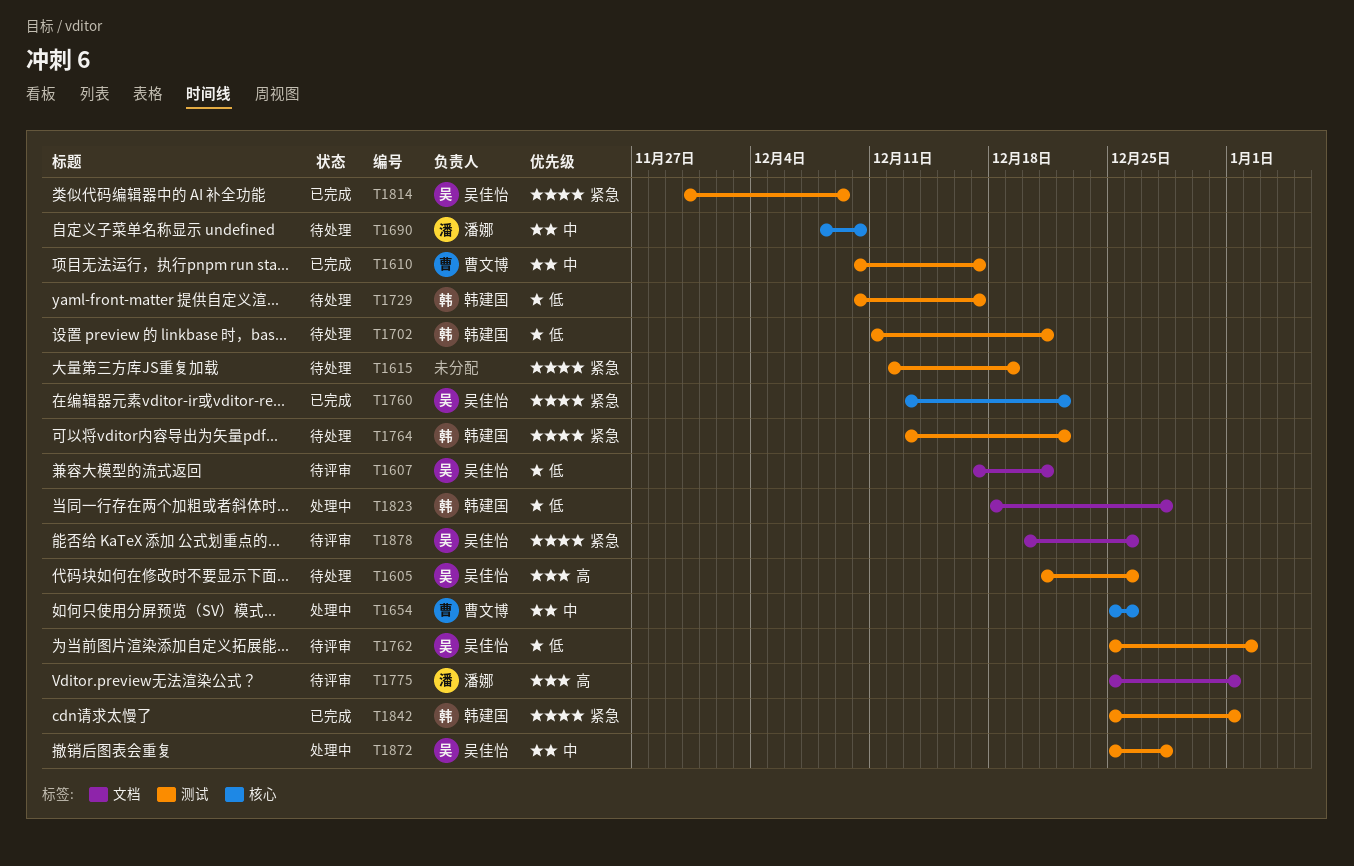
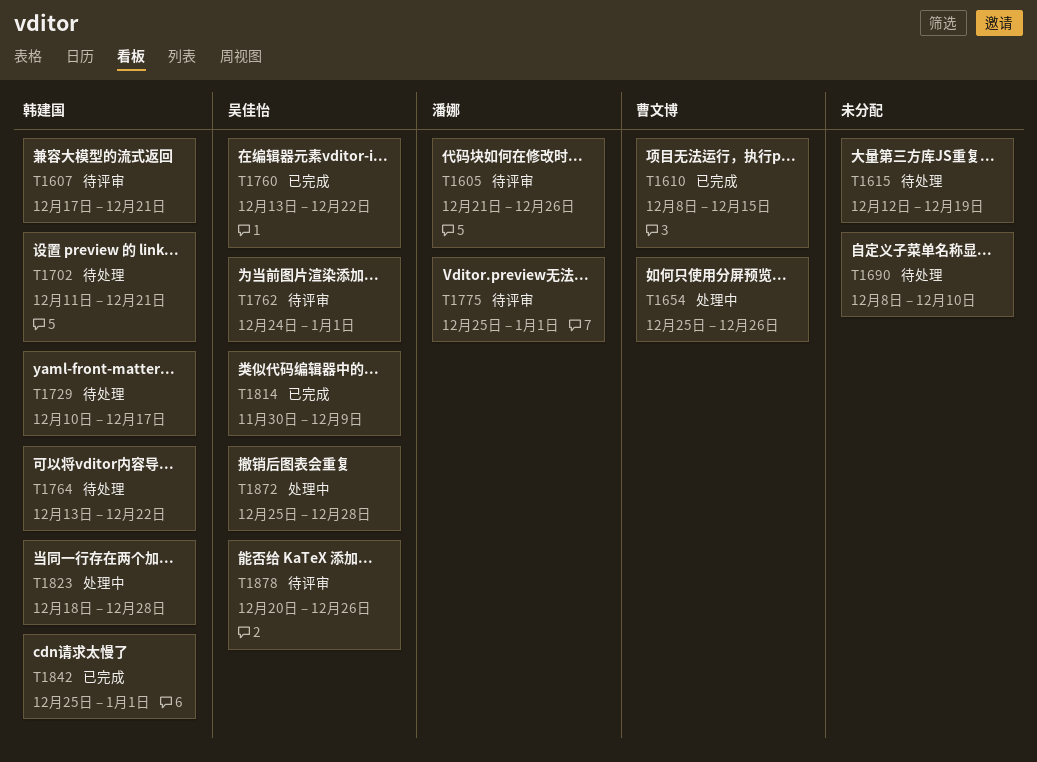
T1605, status: 待处理 -> 待评审
T1605, owner: 吴佳怡 -> 潘娜
T1607, owner: 吴佳怡 -> 韩建国
T1610, start: Dec 10 -> Dec 8
T1610, due: Dec 17 -> Dec 15
T1690, owner: 潘娜 -> none
T1762, start: Dec 25 -> Dec 24
T1762, due: Jan 2 -> Jan 1

